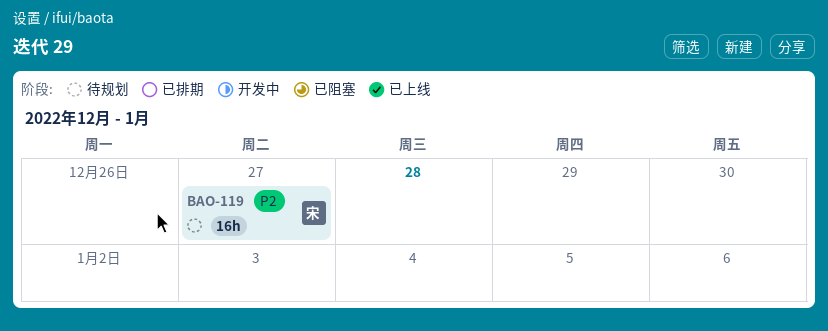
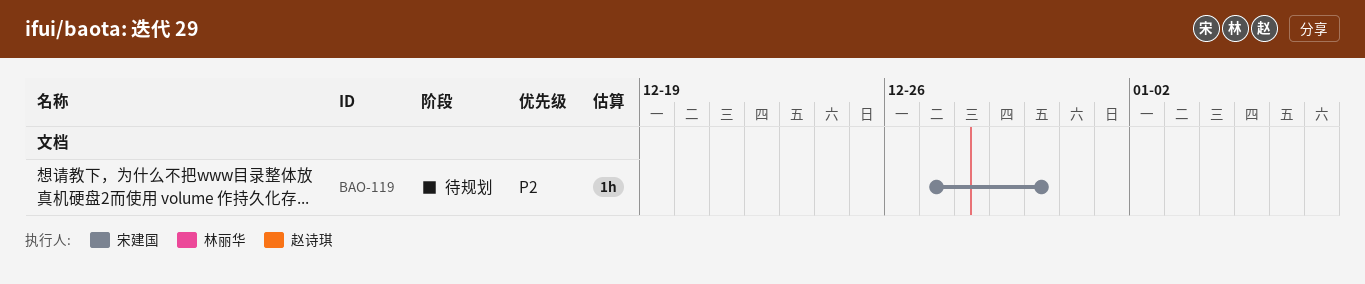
BAO-119, estimate: 16h -> 1h
BAO-119, due: Dec 27 -> Dec 30

